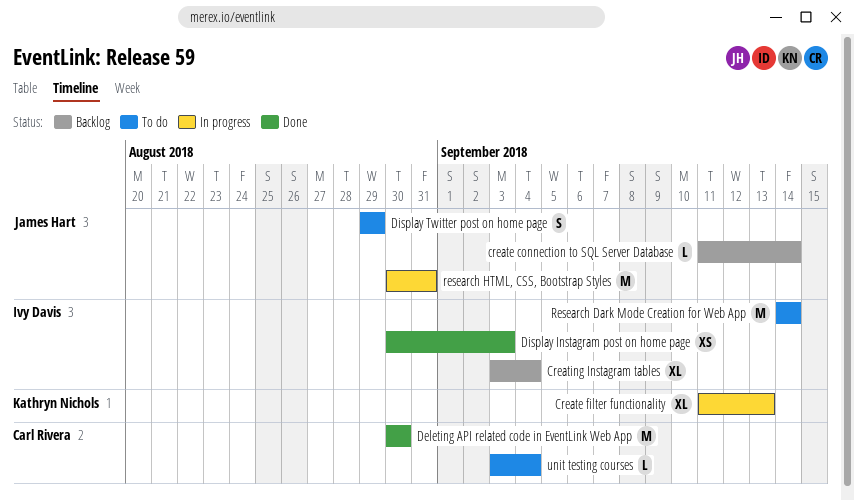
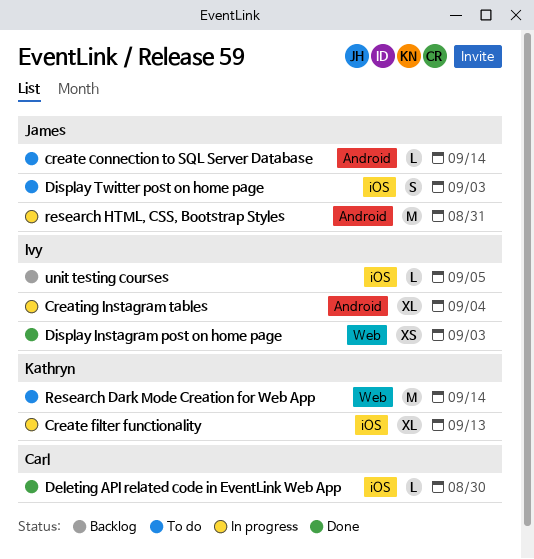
create connection to SQL Server Database, status: Backlog -> To do
Creating Instagram tables, status: Backlog -> In progress
Deleting API related code in EventLink Web App, estimate: M -> L
Display Twitter post on home page, due: Aug 29 -> Sep 3
Research Dark Mode Creation for Web App, owner: Ivy Davis -> Kathryn Nichols
unit testing courses, status: To do -> Backlog
unit testing courses, owner: Carl Rivera -> Ivy Davis
unit testing courses, due: Sep 4 -> Sep 5

